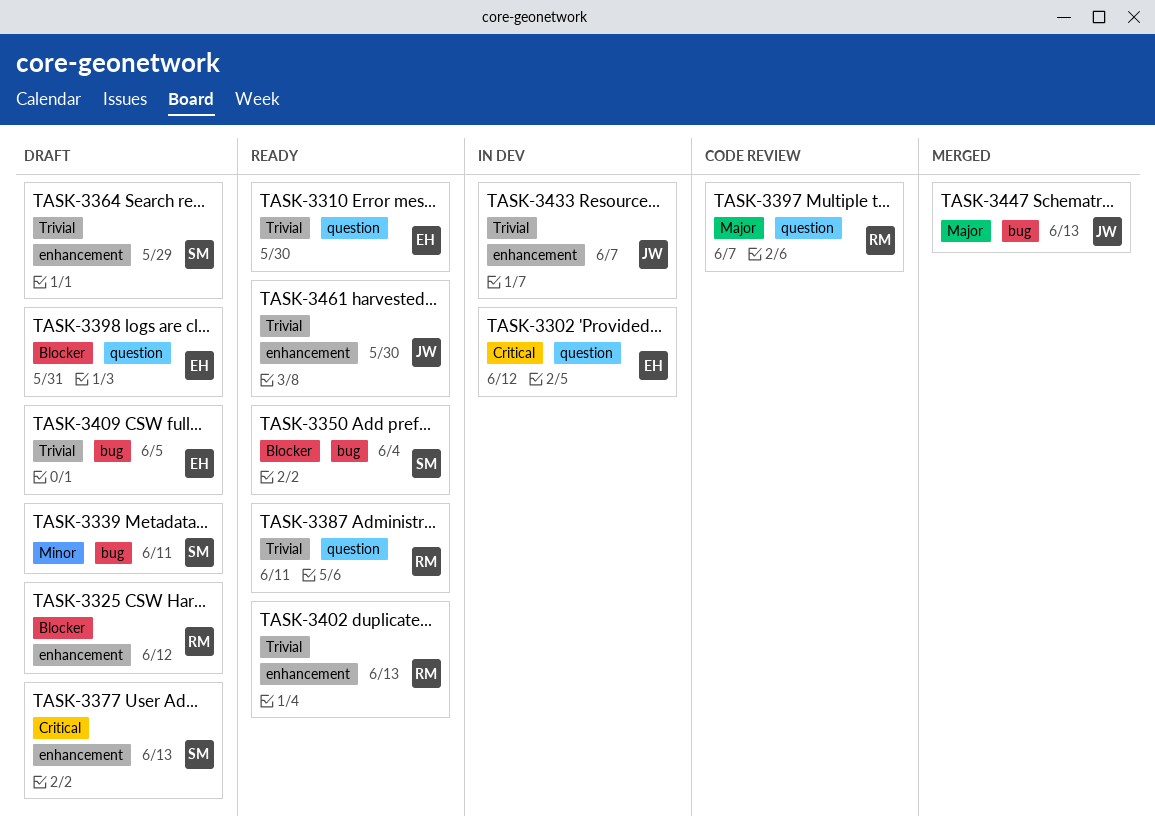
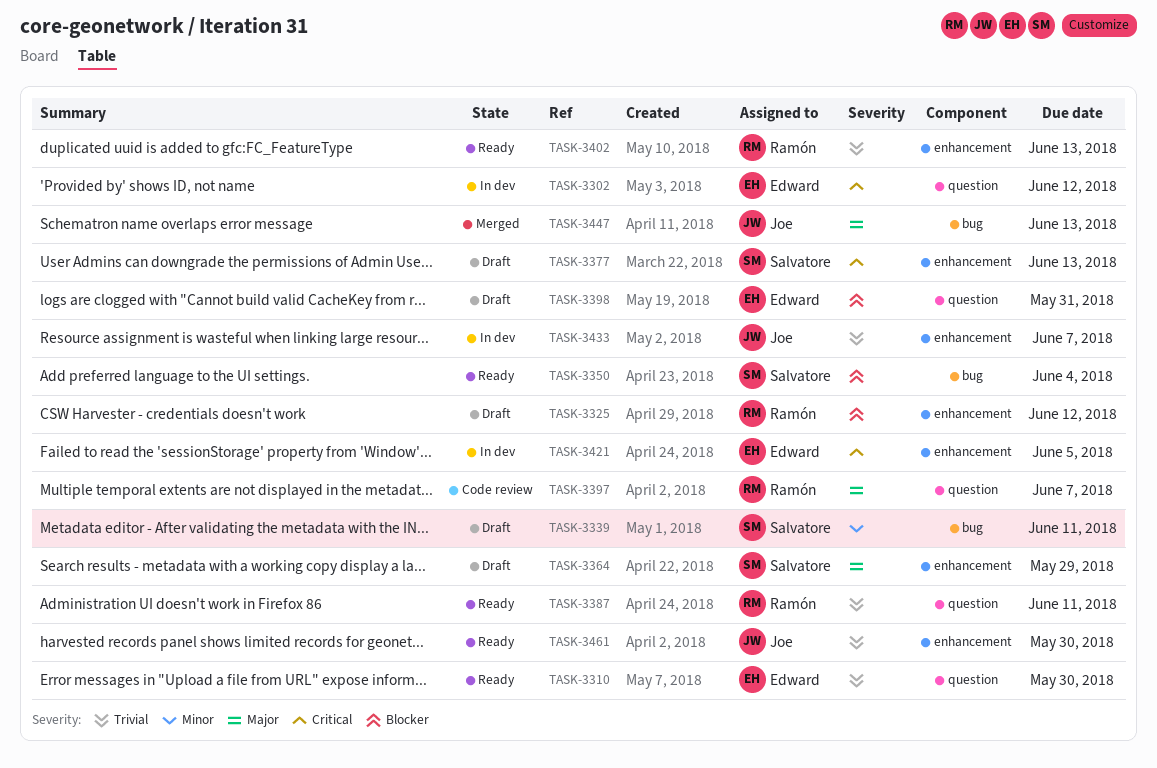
TASK-3364, priority: Trivial -> Major
TASK-3409: present -> none
TASK-3421: none -> present

